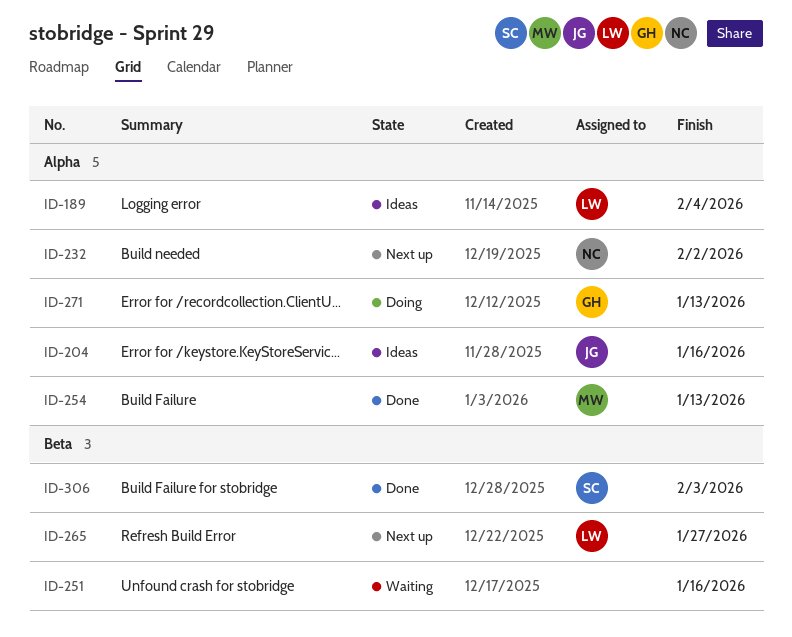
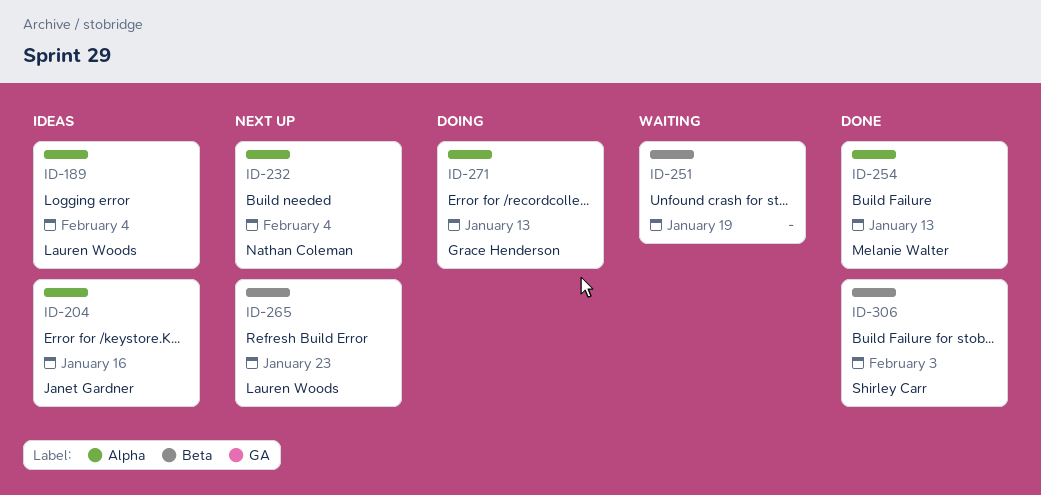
ID-232, due: Feb 2 -> Feb 4
ID-251, due: Jan 16 -> Jan 19
ID-265, due: Jan 27 -> Jan 23

